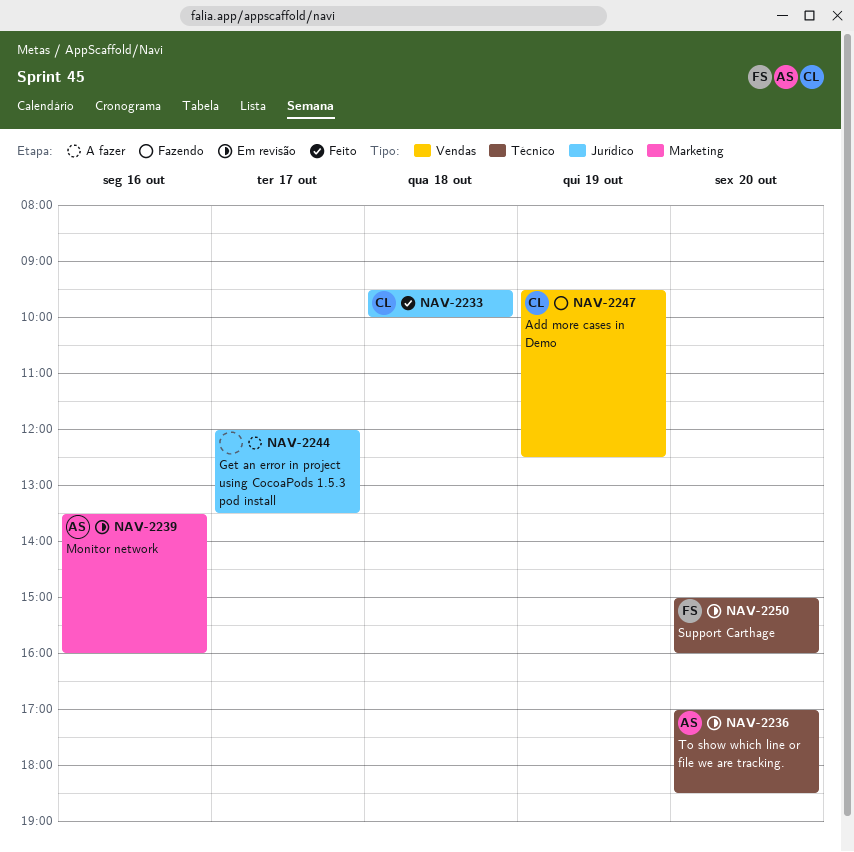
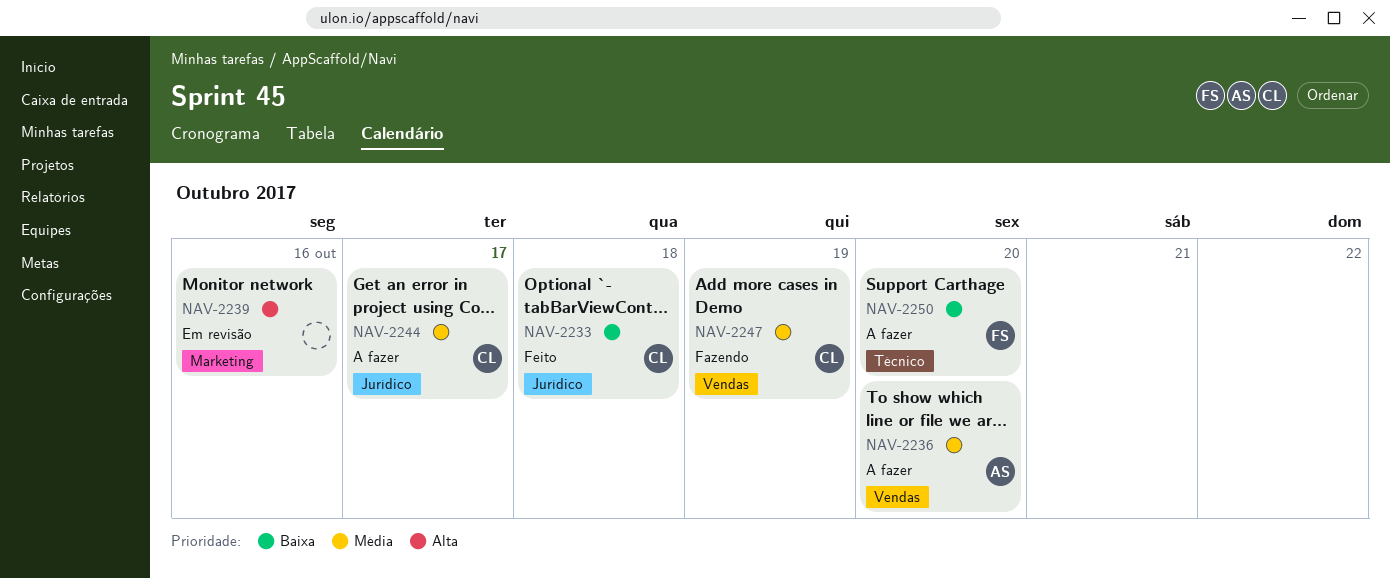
NAV-2236, status: Em revisão -> A fazer
NAV-2236, label: Técnico -> Vendas
NAV-2239, owner: AS -> none
NAV-2244, owner: none -> CL
NAV-2250, status: Em revisão -> A fazer

